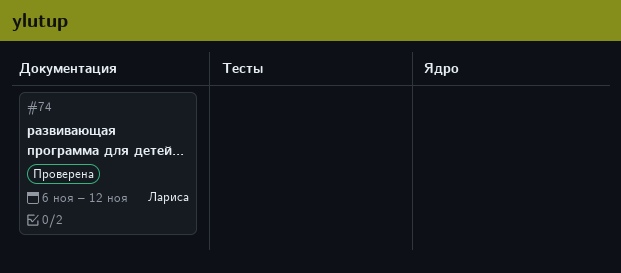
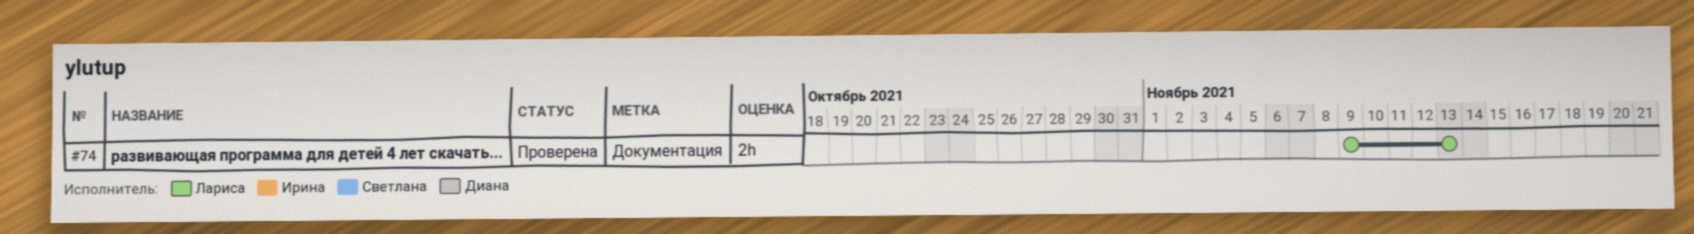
#74, start: Nov 6 -> Nov 9
#74, due: Nov 12 -> Nov 13

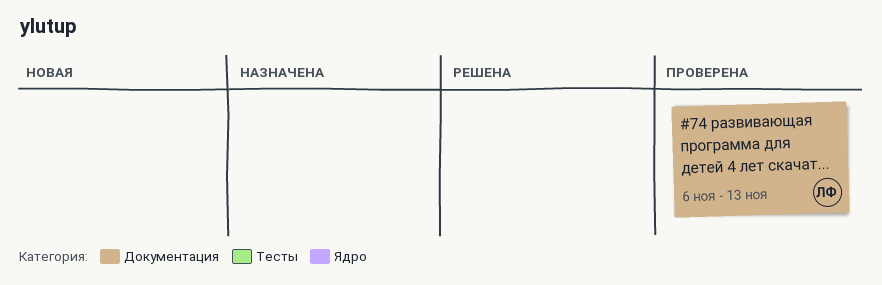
#74, start: Nov 9 -> Nov 6

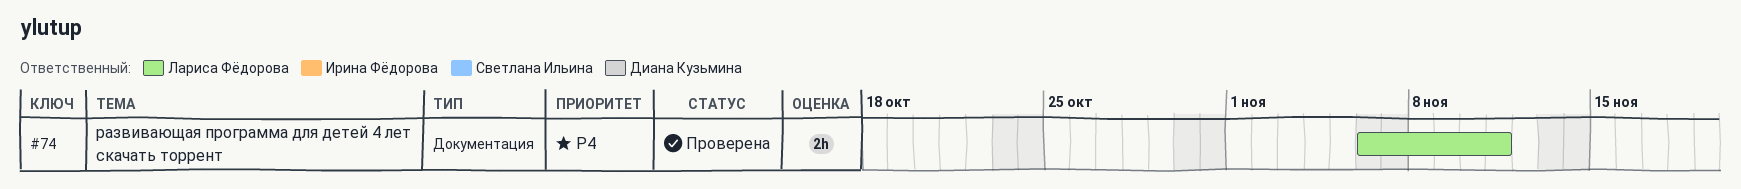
#74, due: Nov 13 -> Nov 11

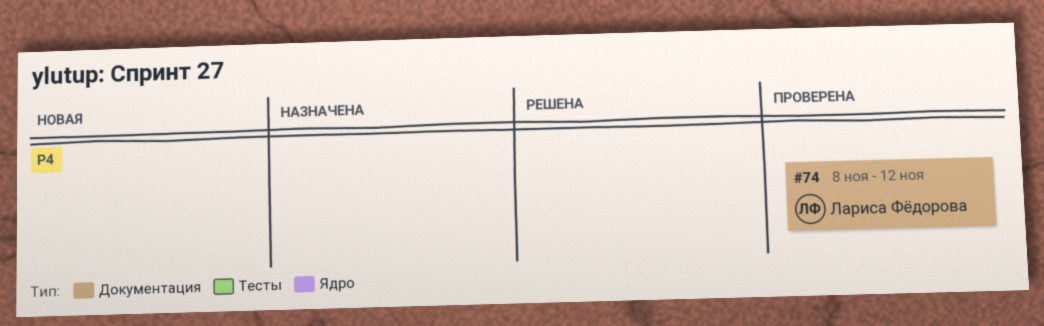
#74, start: Nov 6 -> Nov 8
#74, due: Nov 11 -> Nov 12

